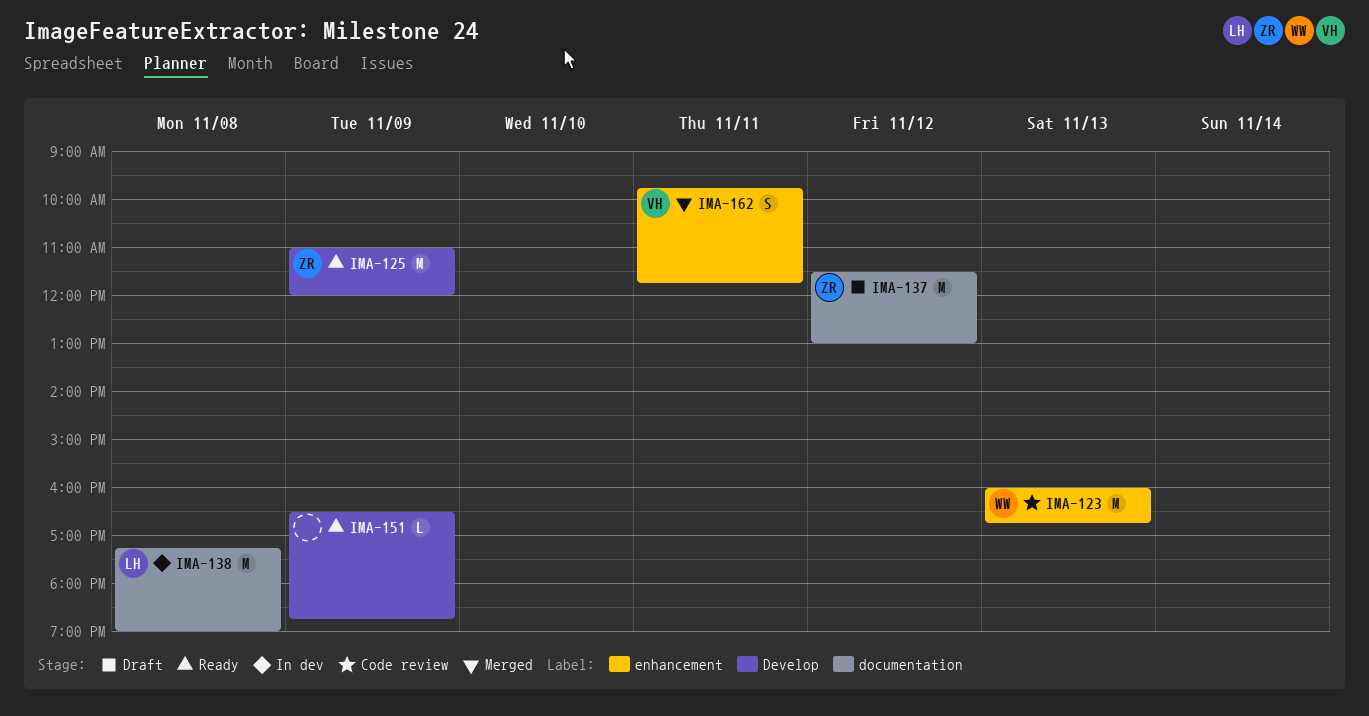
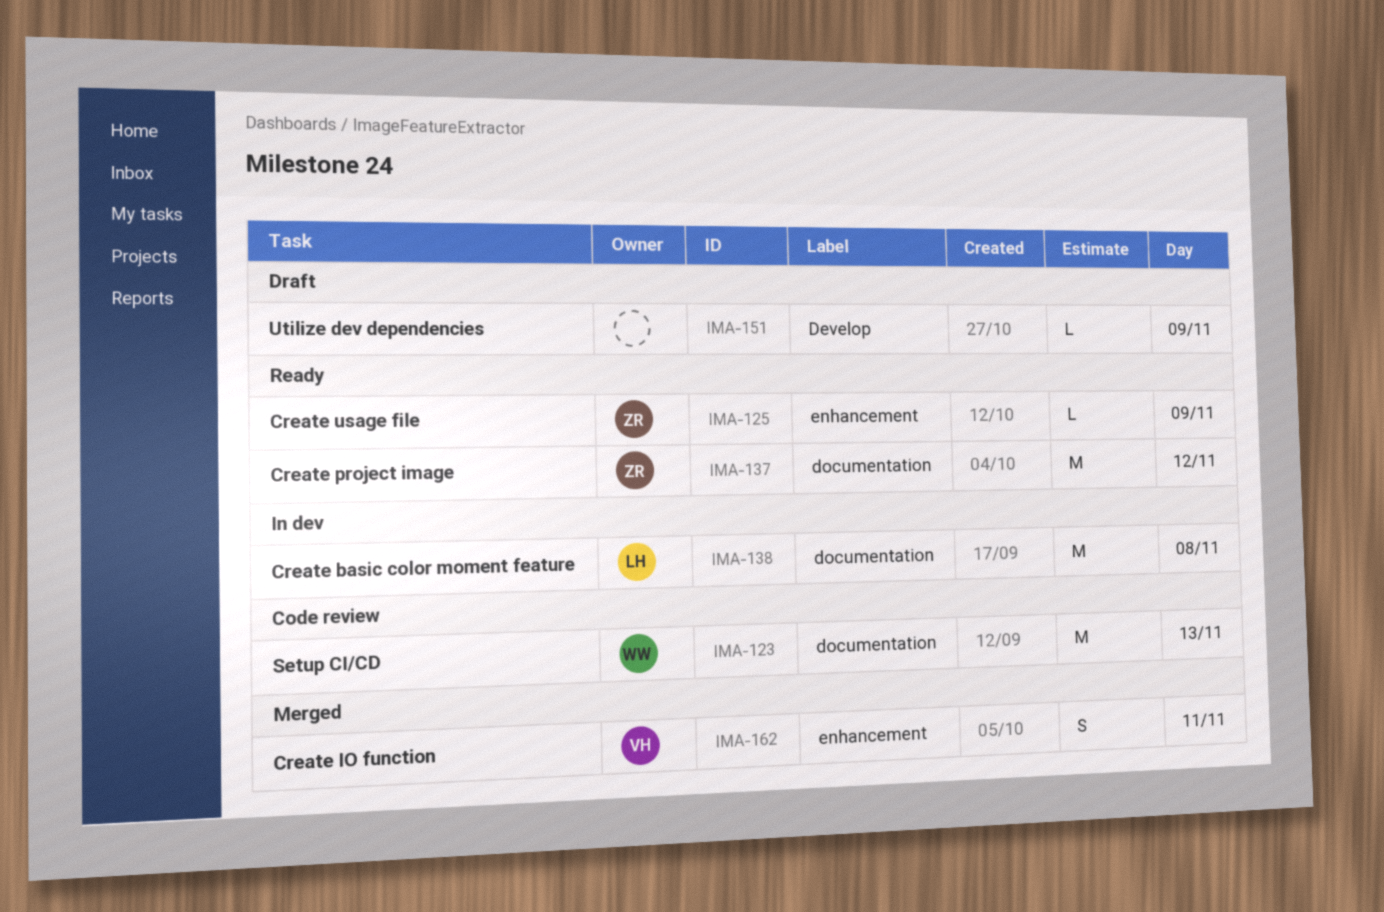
IMA-123, label: enhancement -> documentation
IMA-125, label: Develop -> enhancement
IMA-125, estimate: M -> L
IMA-137, status: Draft -> Ready
IMA-151, status: Ready -> Draft

